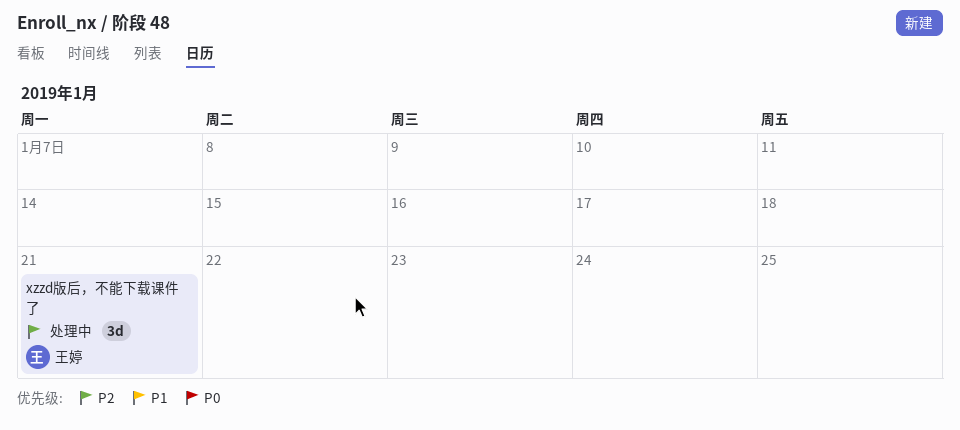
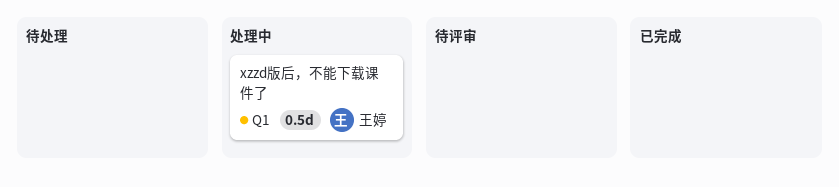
xzzd版后，不能下载课件了, estimate: 3d -> 0.5d

